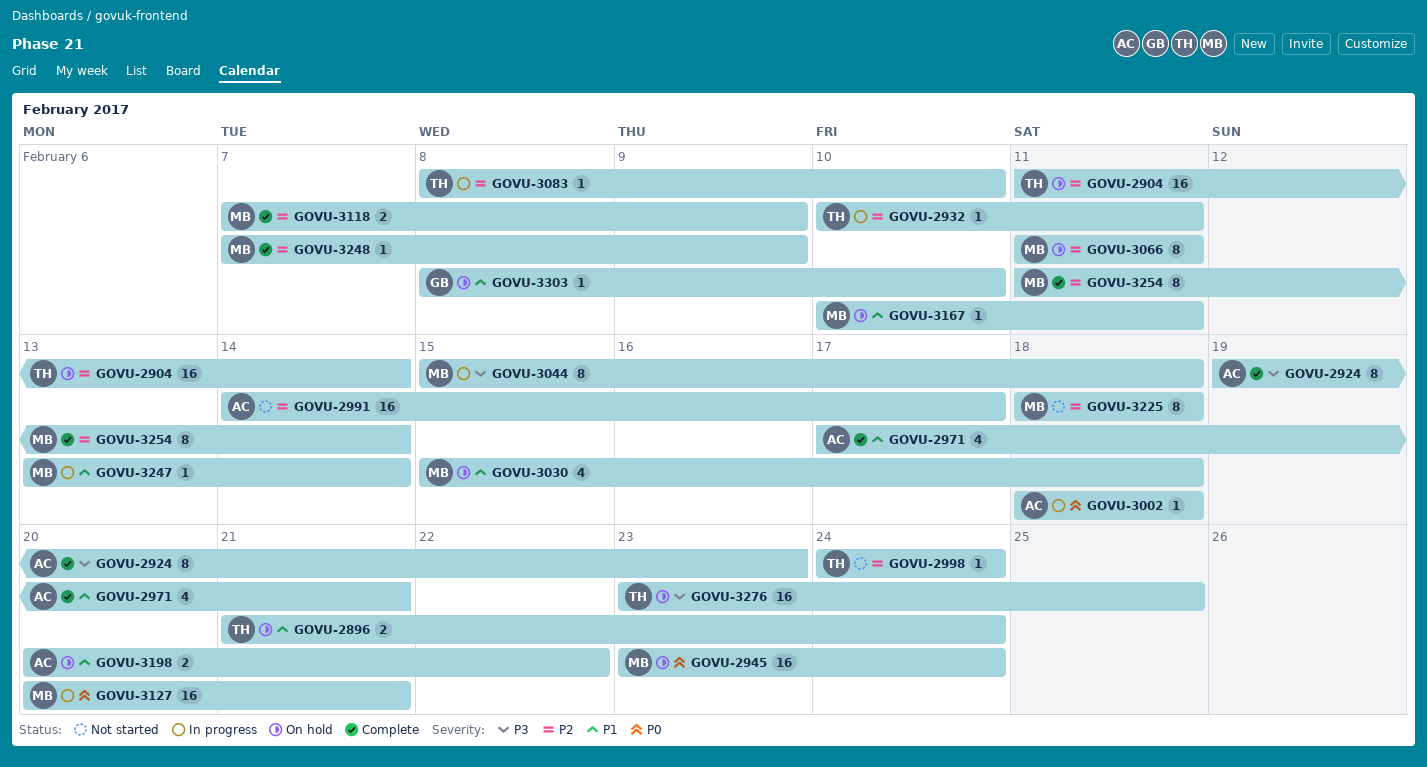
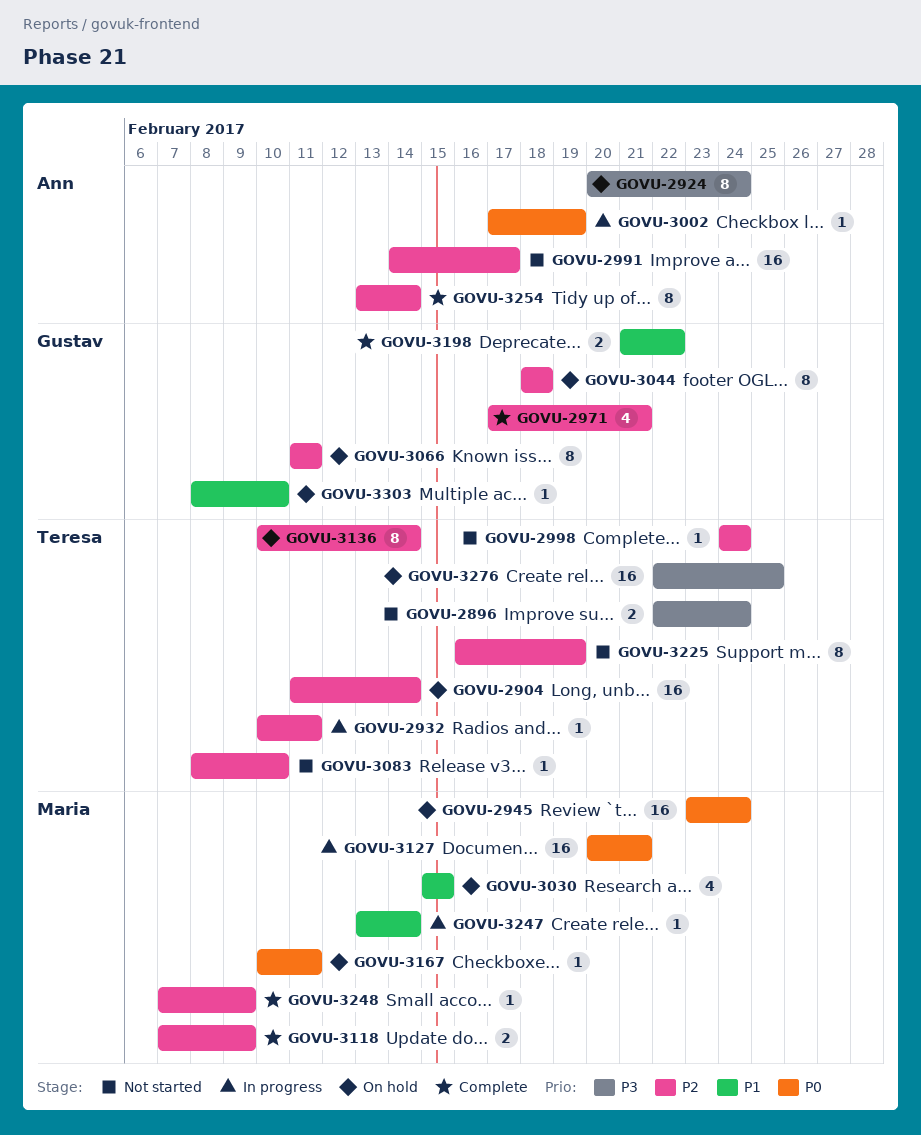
GOVU-2896, status: On hold -> Not started
GOVU-2896, priority: P1 -> P3
GOVU-2896, start: Feb 21 -> Feb 22
GOVU-2924, status: Complete -> On hold
GOVU-2924, start: Feb 19 -> Feb 20
GOVU-2924, due: Feb 23 -> Feb 24
GOVU-2971, owner: Ann -> Gustav
GOVU-2971, priority: P1 -> P2
GOVU-3002, start: Feb 18 -> Feb 17
GOVU-3002, due: Feb 18 -> Feb 19
GOVU-3030, due: Feb 18 -> Feb 15
GOVU-3044, status: In progress -> On hold
GOVU-3044, owner: Maria -> Gustav
GOVU-3044, priority: P3 -> P2
GOVU-3044, start: Feb 15 -> Feb 18
GOVU-3066, owner: Maria -> Gustav
GOVU-3083, status: In progress -> Not started
GOVU-3136: none -> present
GOVU-3167, priority: P1 -> P0
GOVU-3198, status: On hold -> Complete
GOVU-3198, owner: Ann -> Gustav
GOVU-3198, start: Feb 20 -> Feb 21
GOVU-3225, owner: Maria -> Teresa
GOVU-3225, start: Feb 18 -> Feb 16
GOVU-3225, due: Feb 18 -> Feb 19
GOVU-3254, owner: Maria -> Ann
GOVU-3254, start: Feb 11 -> Feb 13
GOVU-3276, start: Feb 23 -> Feb 22

